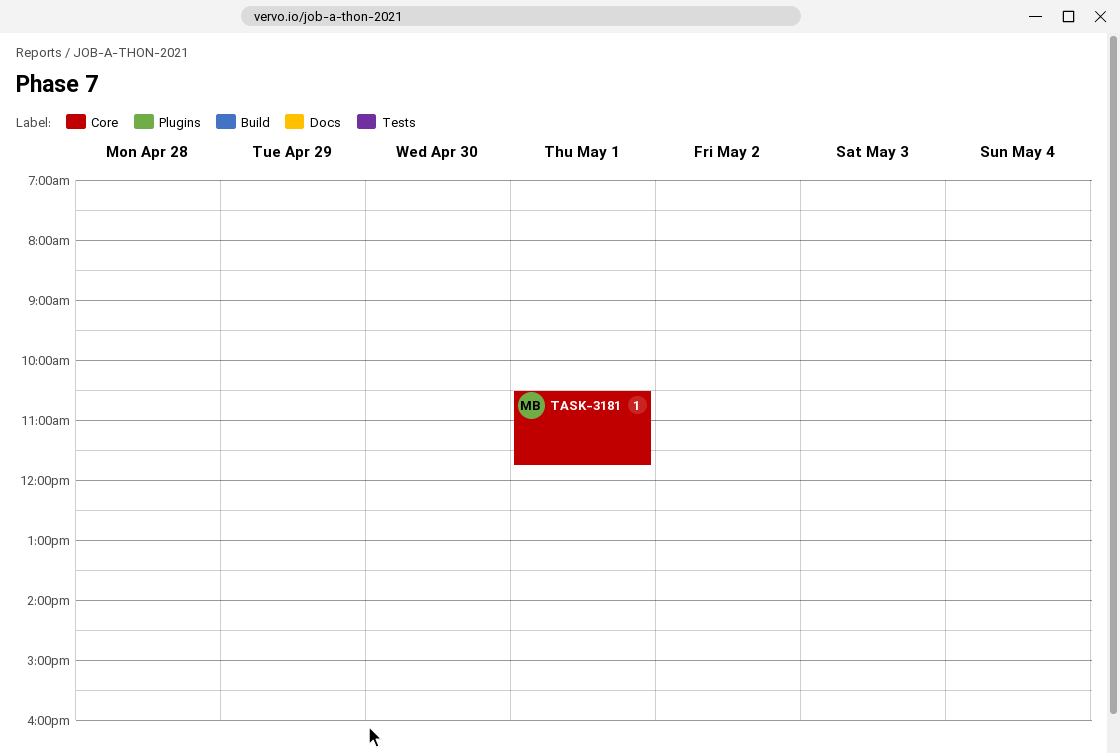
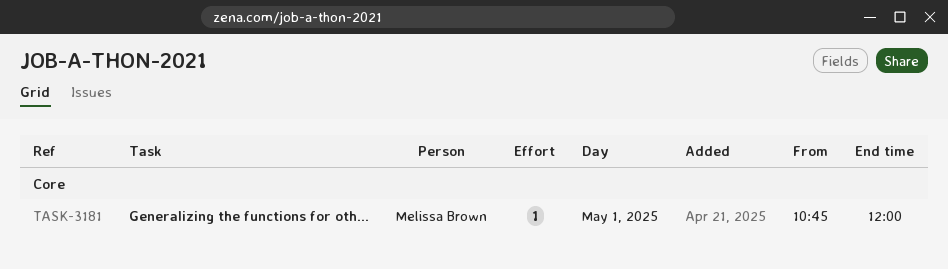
TASK-3181, begins: 10:30 -> 10:45
TASK-3181, ends: 11:45 -> 12:00

